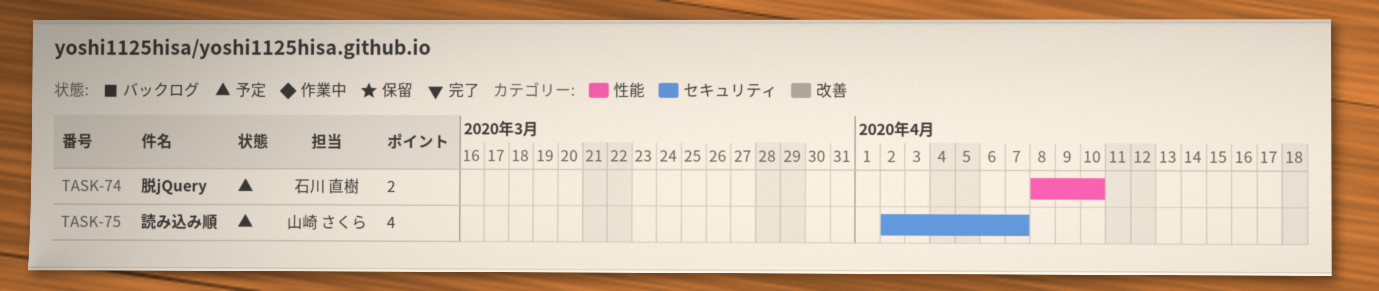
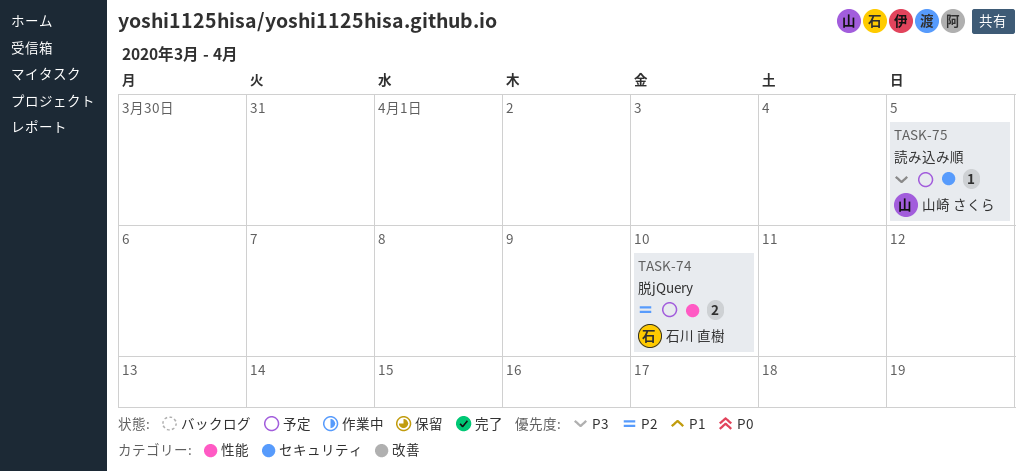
TASK-75, estimate: 4 -> 1
TASK-75, due: Apr 7 -> Apr 5

